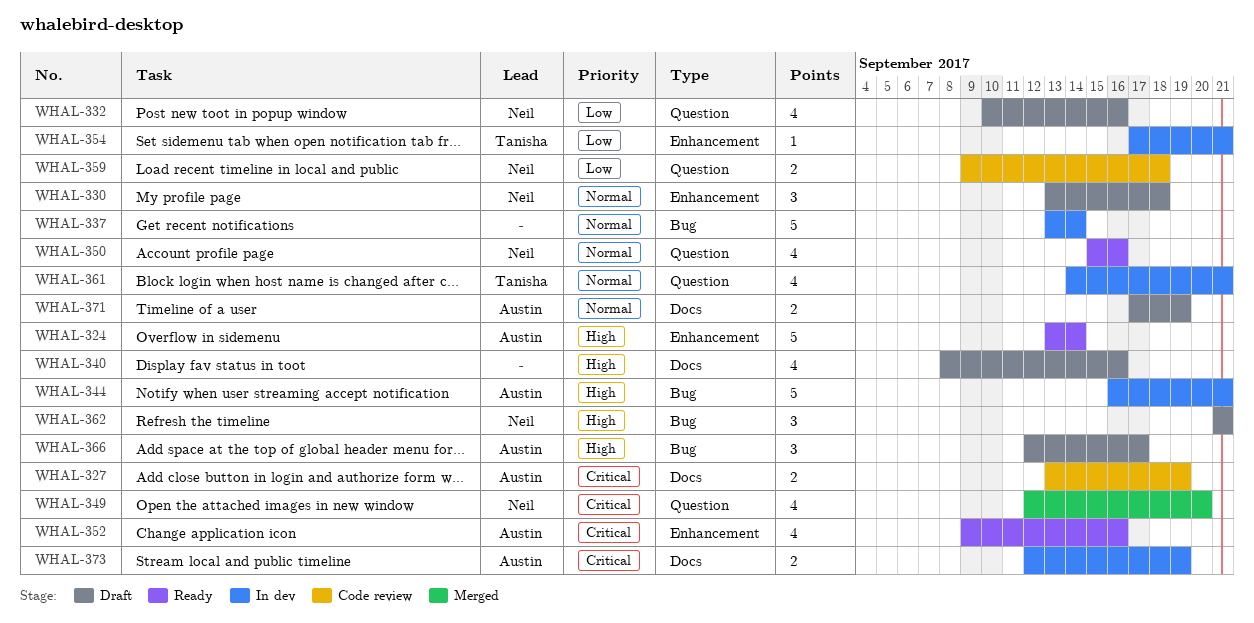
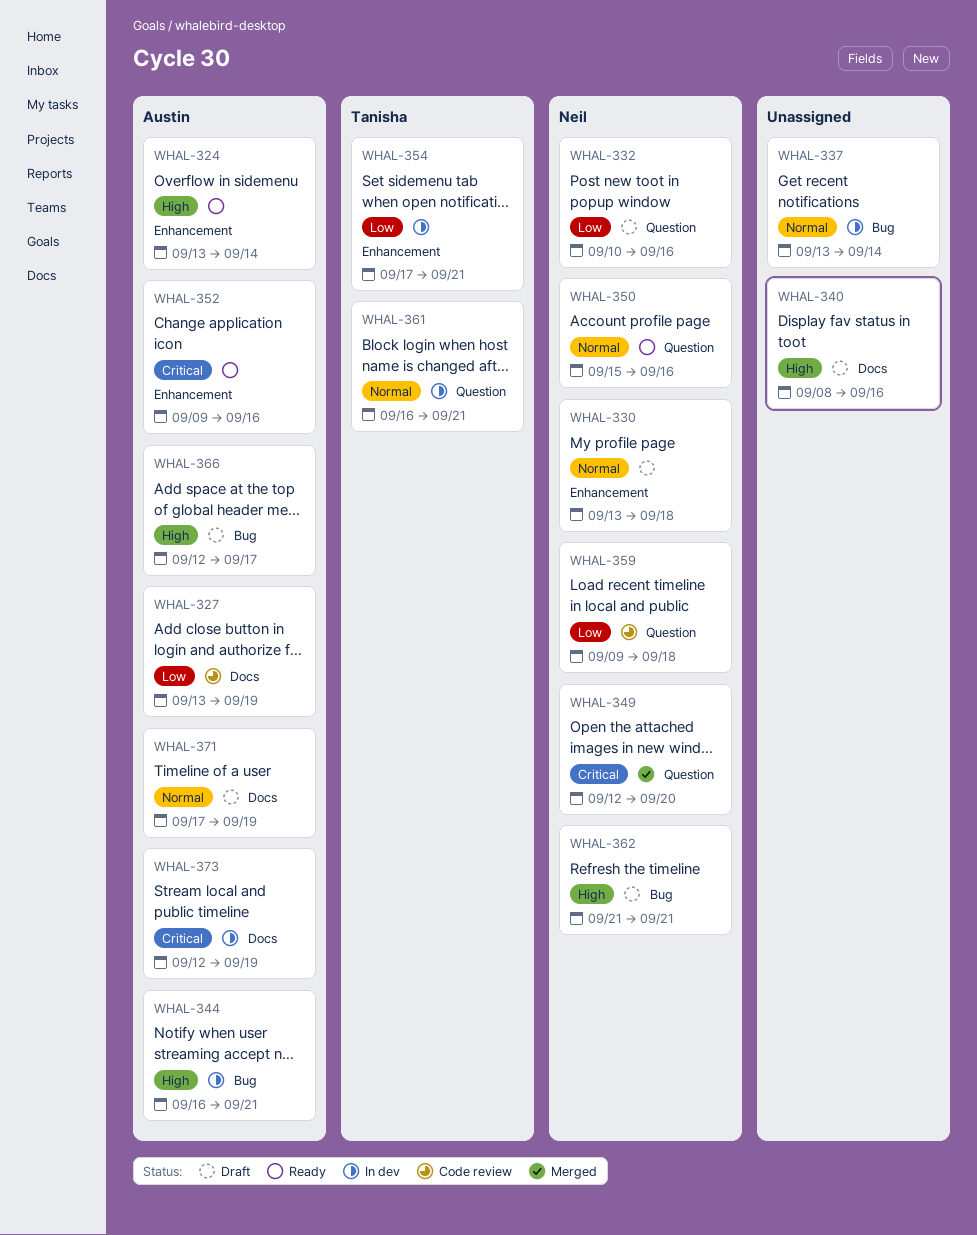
WHAL-327, priority: Critical -> Low
WHAL-361, start: Sep 14 -> Sep 16

